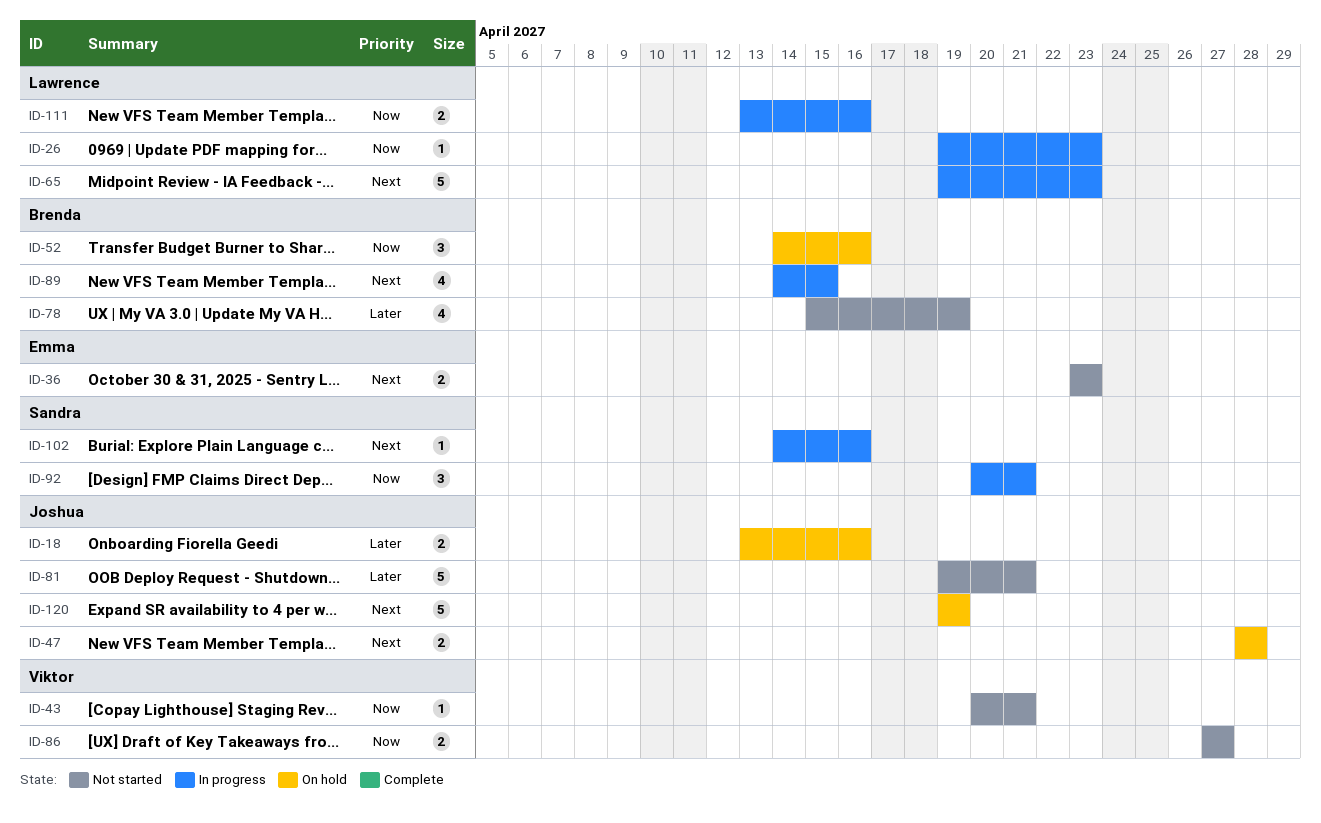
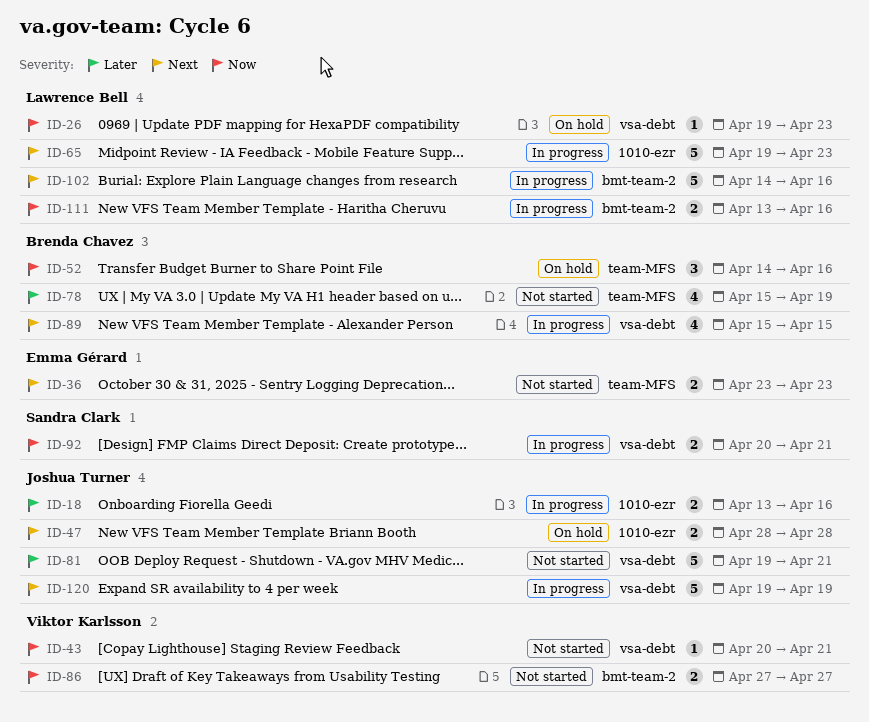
ID-18, status: On hold -> In progress
ID-26, status: In progress -> On hold
ID-89, start: Apr 14 -> Apr 15
ID-92, estimate: 3 -> 2
ID-102, owner: Sandra Clark -> Lawrence Bell
ID-102, estimate: 1 -> 5
ID-120, status: On hold -> In progress

